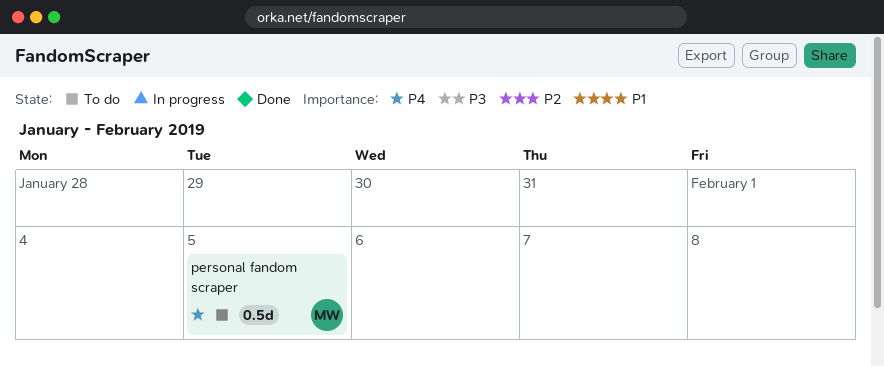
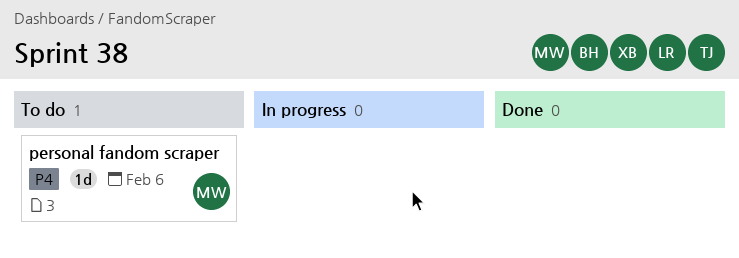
personal fandom scraper, estimate: 0.5d -> 1d
personal fandom scraper, due: Feb 5 -> Feb 6

